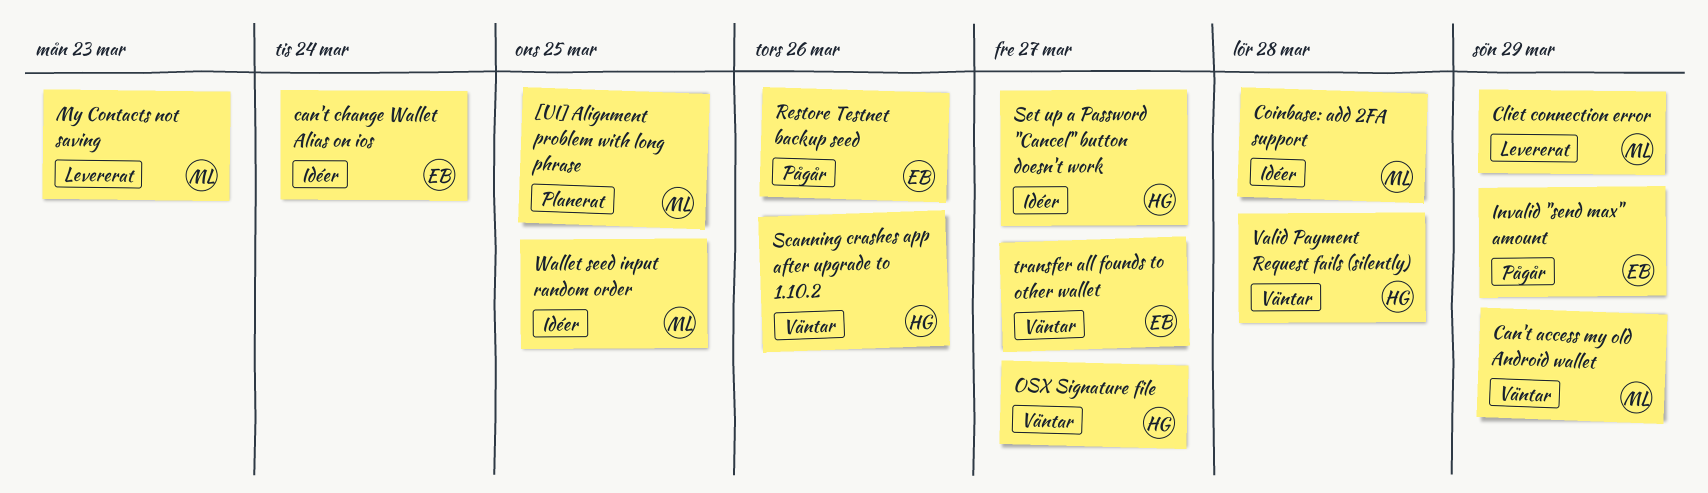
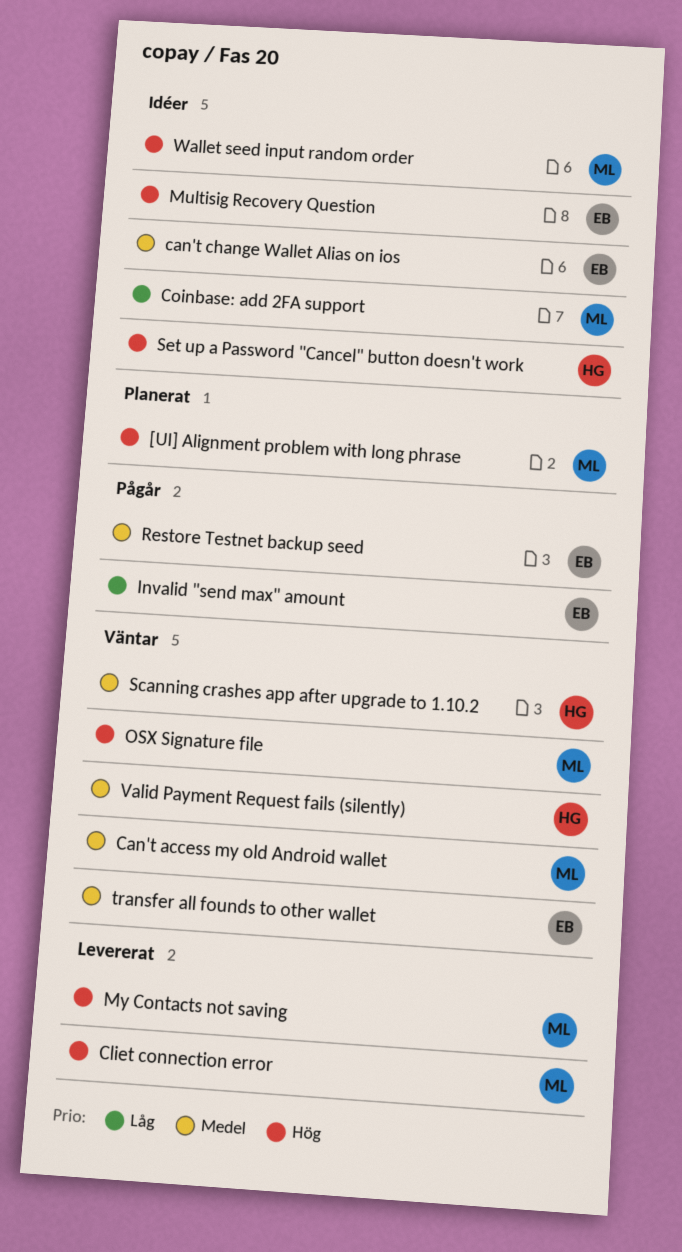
Multisig Recovery Question: none -> present
OSX Signature file, owner: HG -> ML

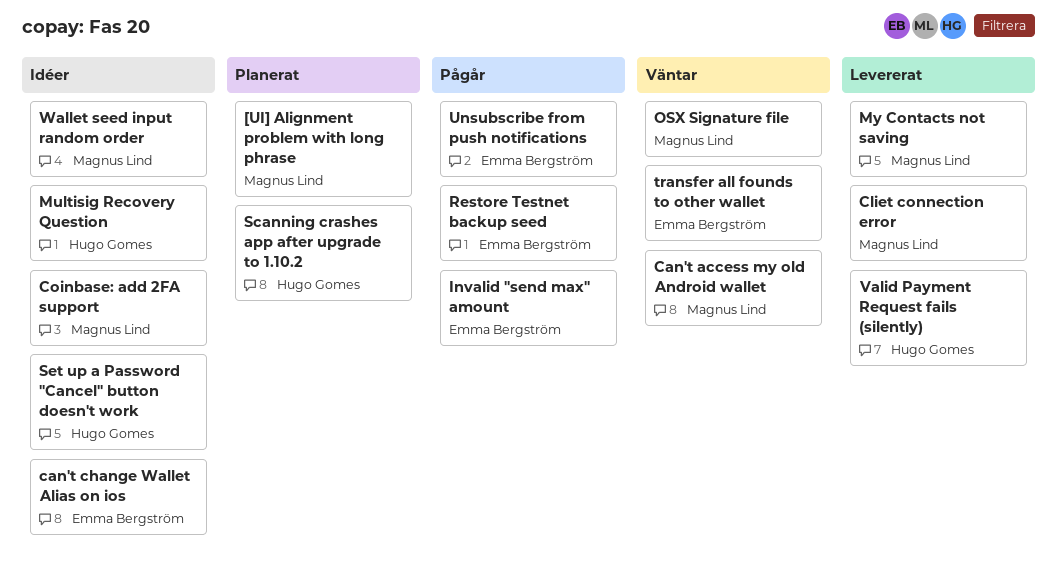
Multisig Recovery Question, owner: Emma Bergström -> Hugo Gomes
Scanning crashes app after upgrade to 1.10.2, status: Väntar -> Planerat
Unsubscribe from push notifications: none -> present
Valid Payment Request fails (silently), status: Väntar -> Levererat

